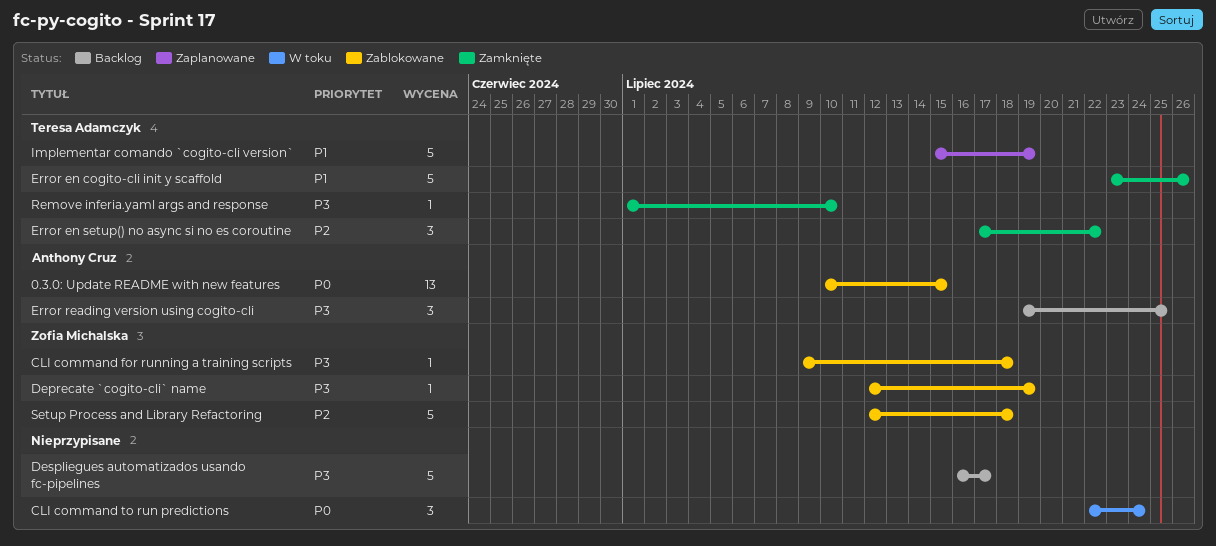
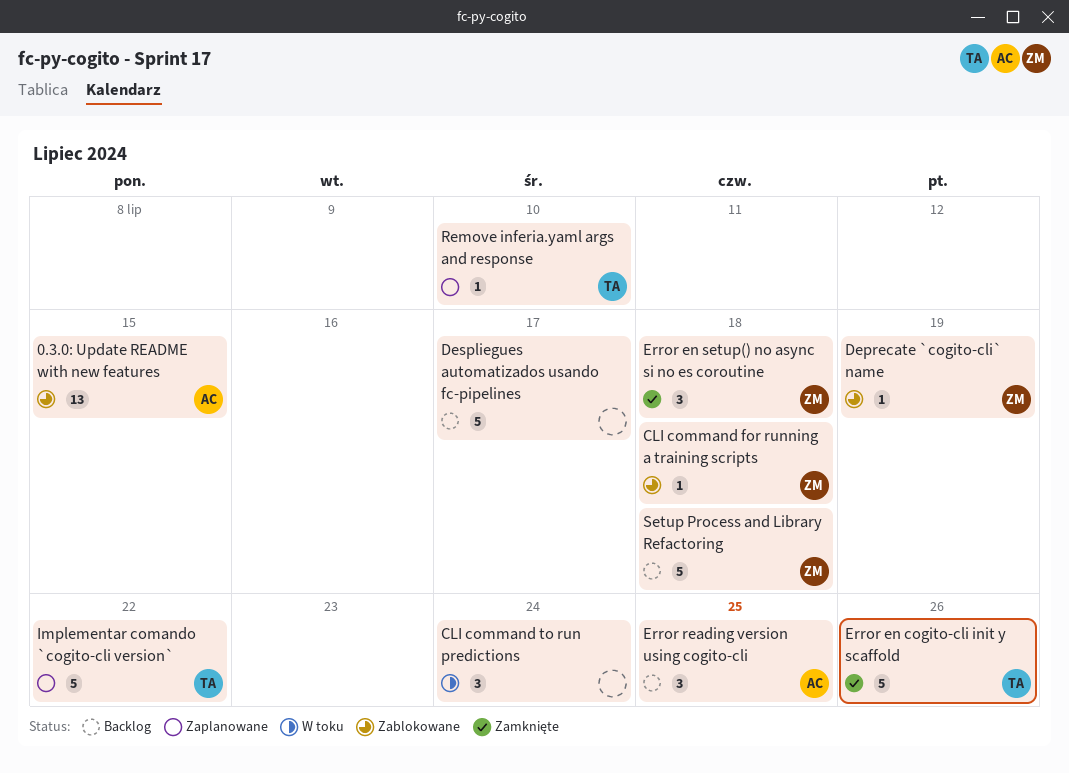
Error en setup() no async si no es coroutine, owner: Teresa Adamczyk -> Zofia Michalska
Error en setup() no async si no es coroutine, due: Jul 22 -> Jul 18
Implementar comando `cogito-cli version`, due: Jul 19 -> Jul 22
Remove inferia.yaml args and response, status: Zamknięte -> Zaplanowane
Setup Process and Library Refactoring, status: Zablokowane -> Backlog

